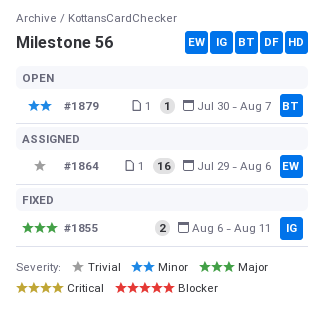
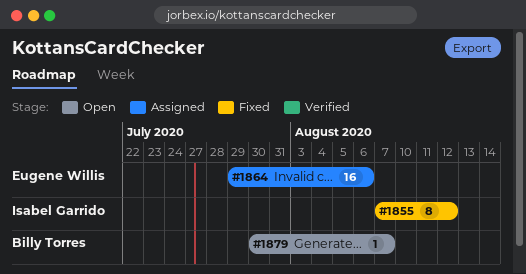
#1855, estimate: 2 -> 8
#1855, start: Aug 6 -> Aug 7
#1855, due: Aug 11 -> Aug 12

